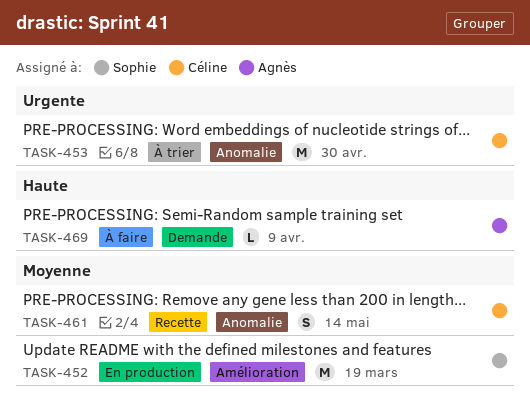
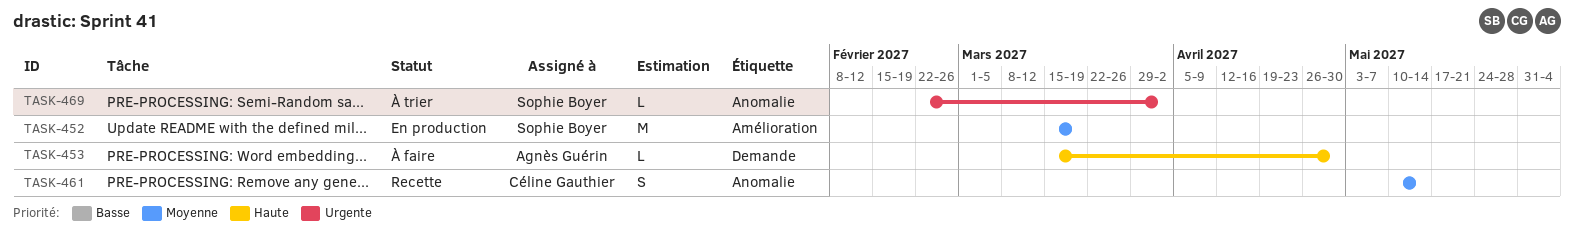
TASK-453, status: À trier -> À faire
TASK-453, owner: Céline Gauthier -> Agnès Guérin
TASK-453, priority: Urgente -> Haute
TASK-453, label: Anomalie -> Demande
TASK-453, estimate: M -> L
TASK-469, status: À faire -> À trier
TASK-469, owner: Agnès Guérin -> Sophie Boyer
TASK-469, priority: Haute -> Urgente
TASK-469, label: Demande -> Anomalie
TASK-469, due: Apr 9 -> Apr 2

